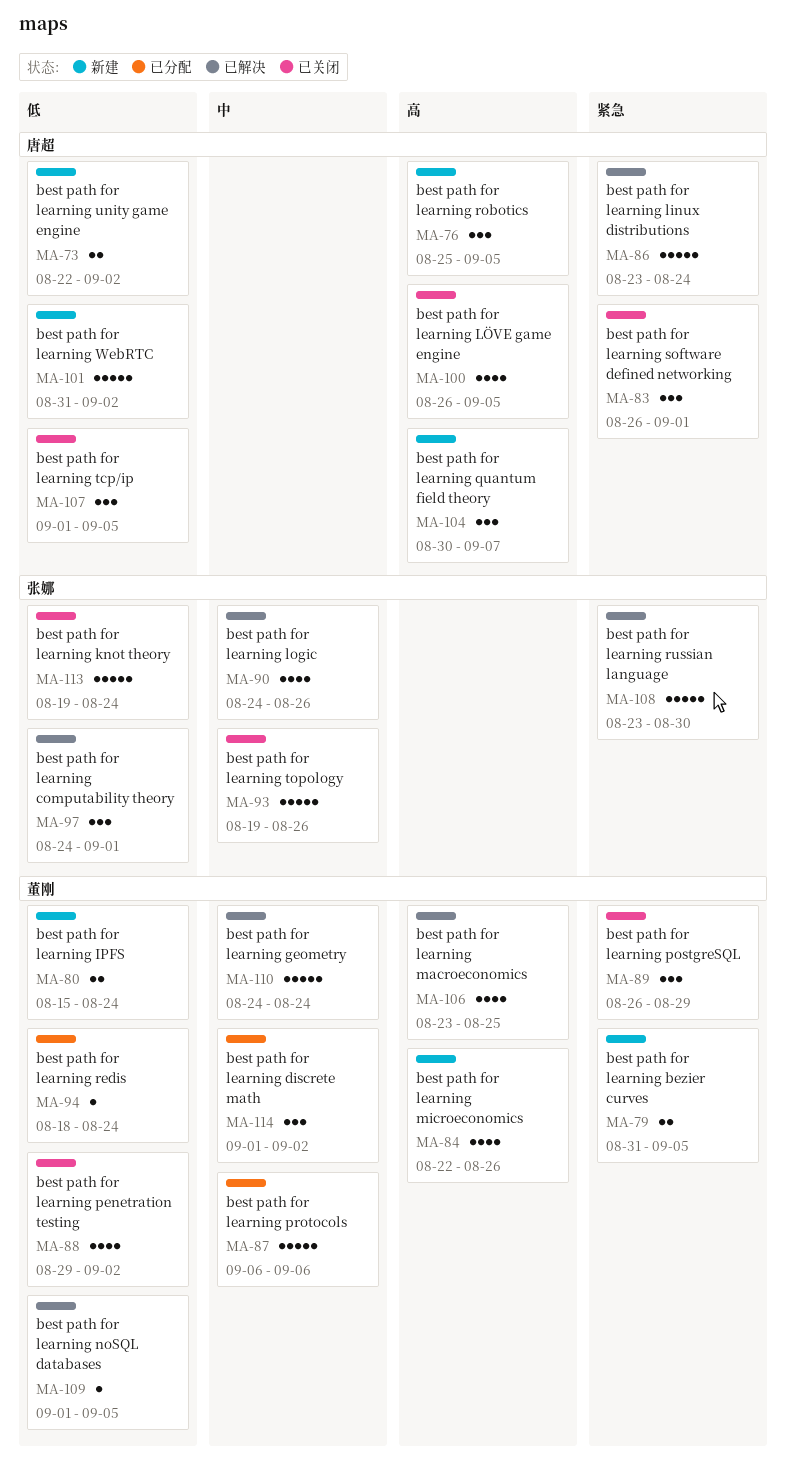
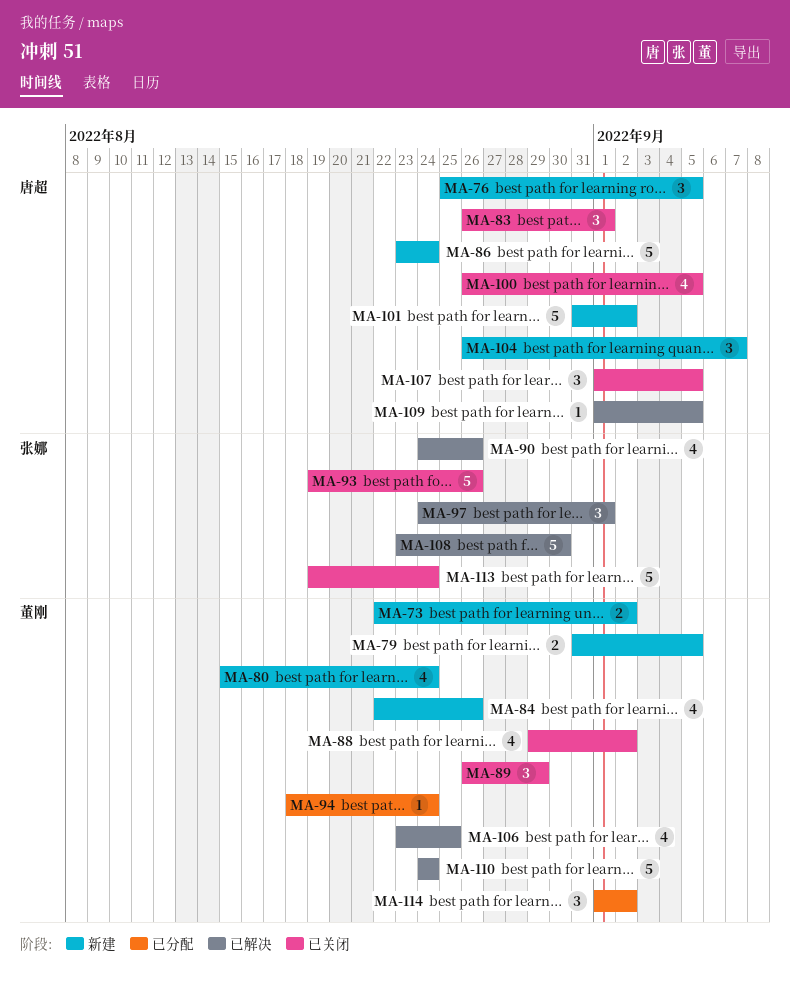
MA-73, owner: 唐超 -> 董刚
MA-80, estimate: 2 -> 4
MA-86, status: 已解决 -> 新建
MA-87: present -> none
MA-104, start: Aug 30 -> Aug 26
MA-109, owner: 董刚 -> 唐超

